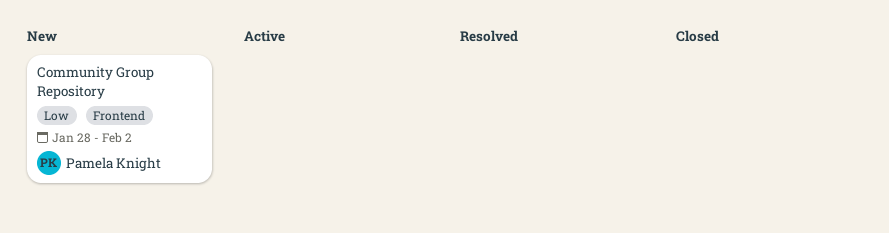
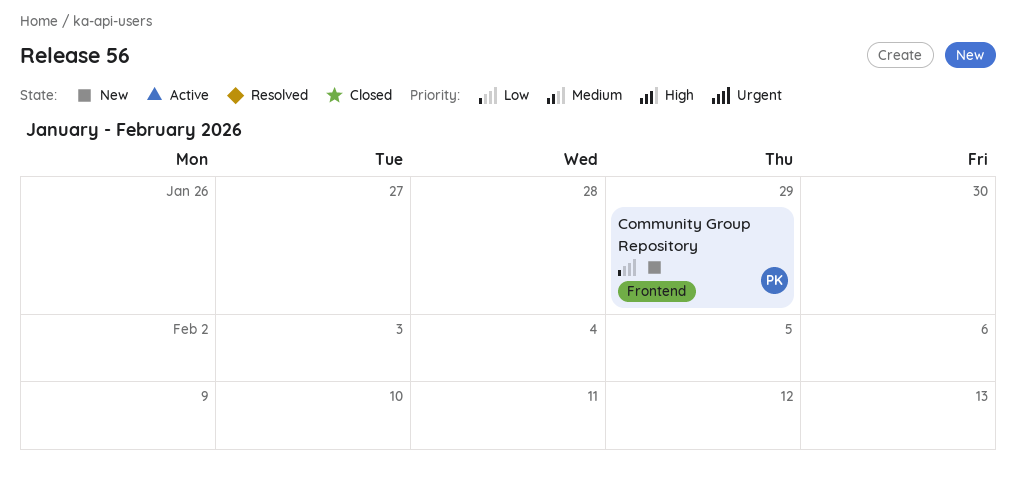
Community Group Repository, due: Feb 2 -> Jan 29

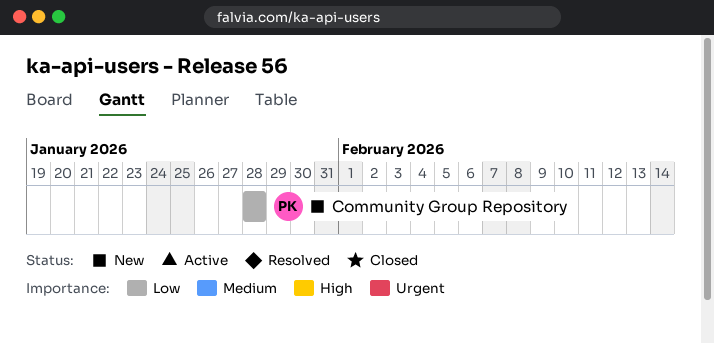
Community Group Repository, due: Jan 29 -> Jan 28

